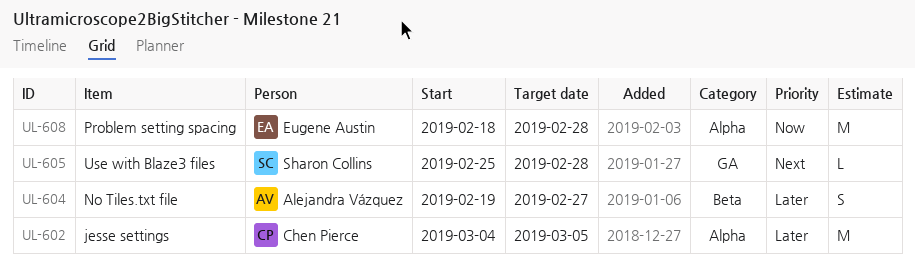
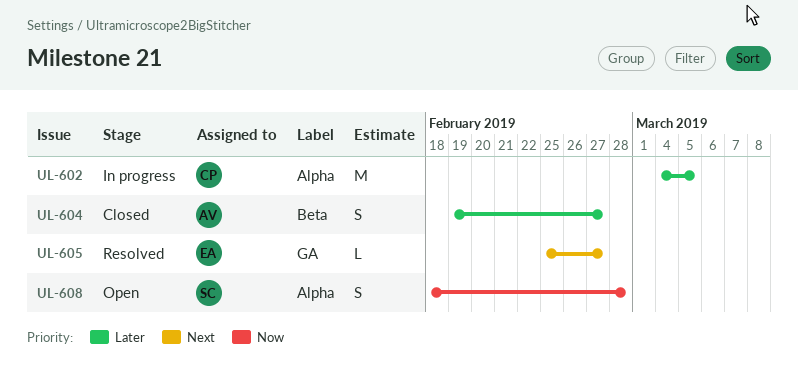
UL-605, owner: Sharon Collins -> Eugene Austin
UL-605, due: Feb 28 -> Feb 27
UL-608, owner: Eugene Austin -> Sharon Collins
UL-608, estimate: M -> S

